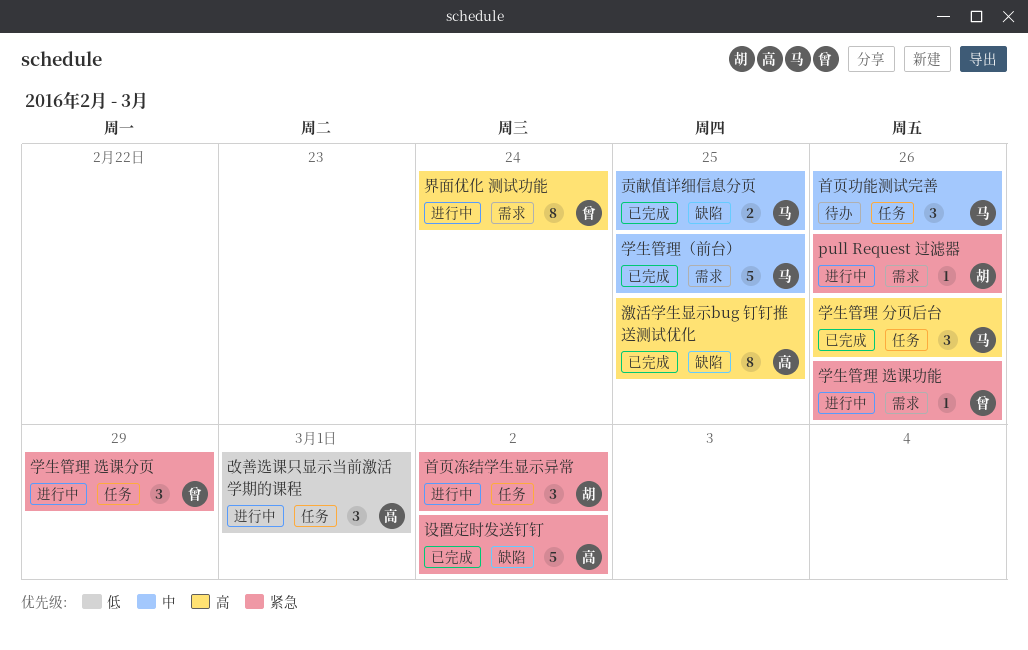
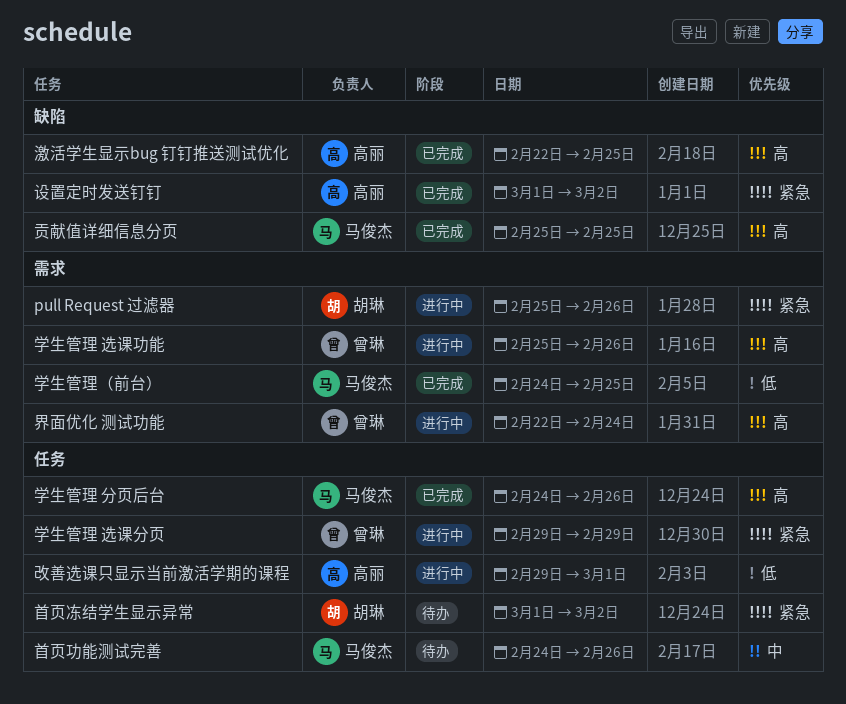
学生管理 选课功能, priority: 紧急 -> 高
学生管理（前台）, priority: 中 -> 低
贡献值详细信息分页, priority: 中 -> 高
首页冻结学生显示异常, status: 进行中 -> 待办

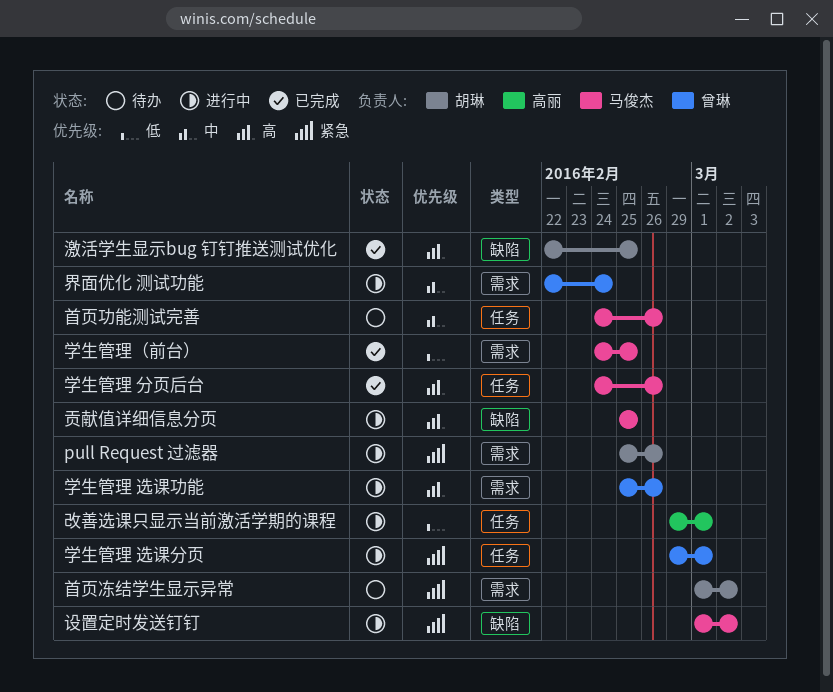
学生管理 选课分页, due: Feb 29 -> Mar 1
激活学生显示bug 钉钉推送测试优化, owner: 高丽 -> 胡琳
界面优化 测试功能, priority: 高 -> 中
设置定时发送钉钉, status: 已完成 -> 进行中
设置定时发送钉钉, owner: 高丽 -> 马俊杰
贡献值详细信息分页, status: 已完成 -> 进行中
首页冻结学生显示异常, label: 任务 -> 需求

